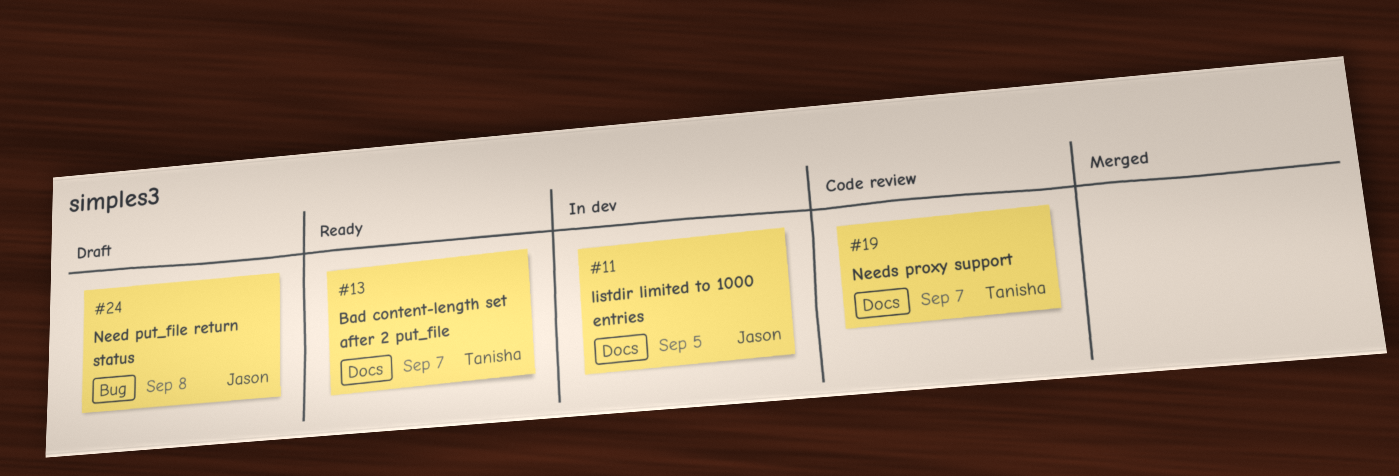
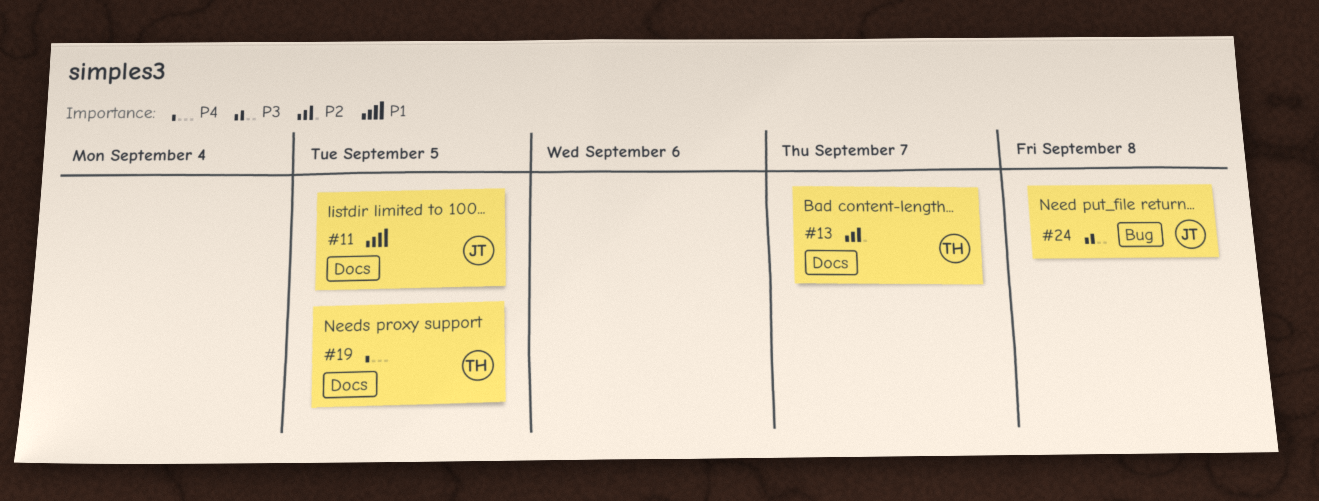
#19, due: Sep 7 -> Sep 5

